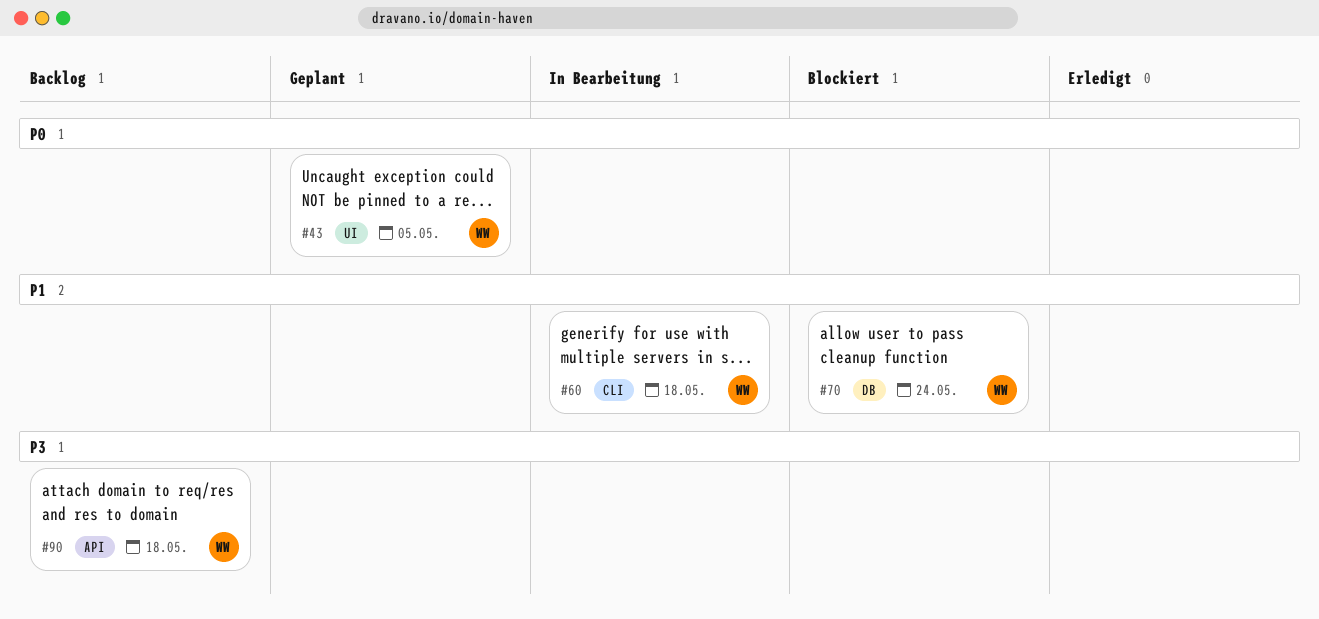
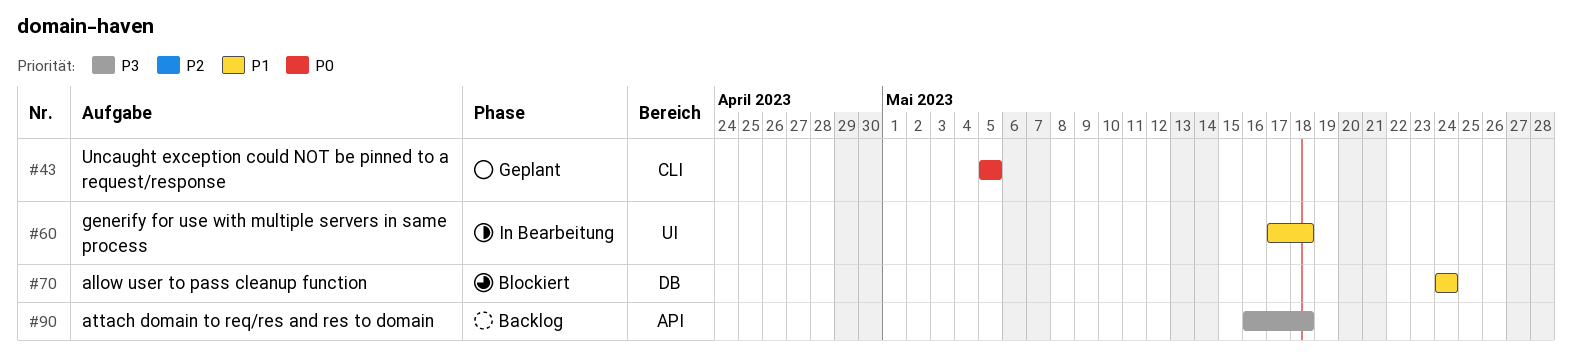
#43, label: UI -> CLI
#60, label: CLI -> UI

